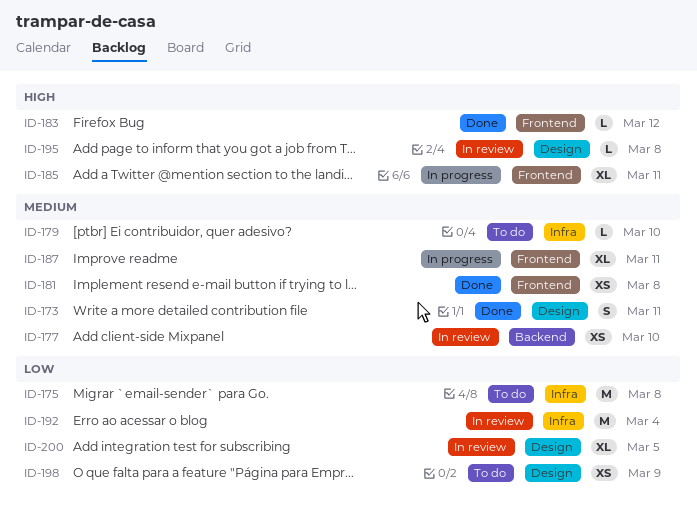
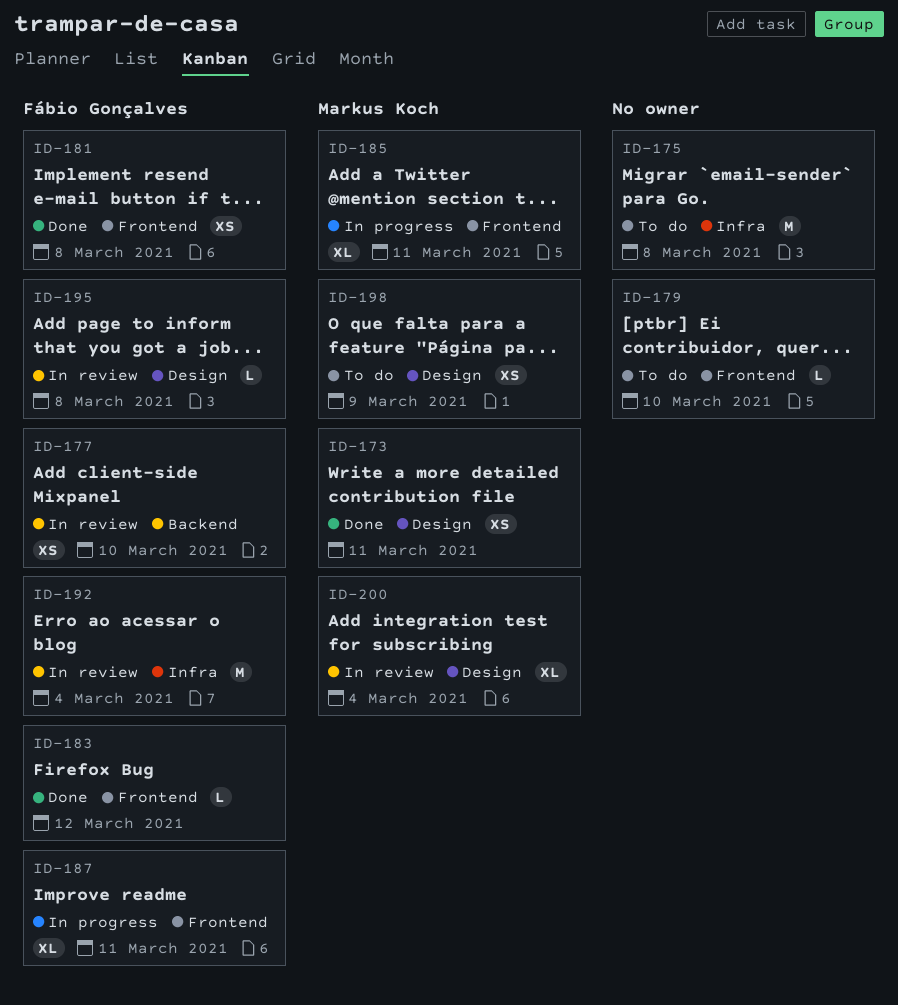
ID-173, estimate: S -> XS
ID-179, label: Infra -> Frontend
ID-200, due: Mar 5 -> Mar 4

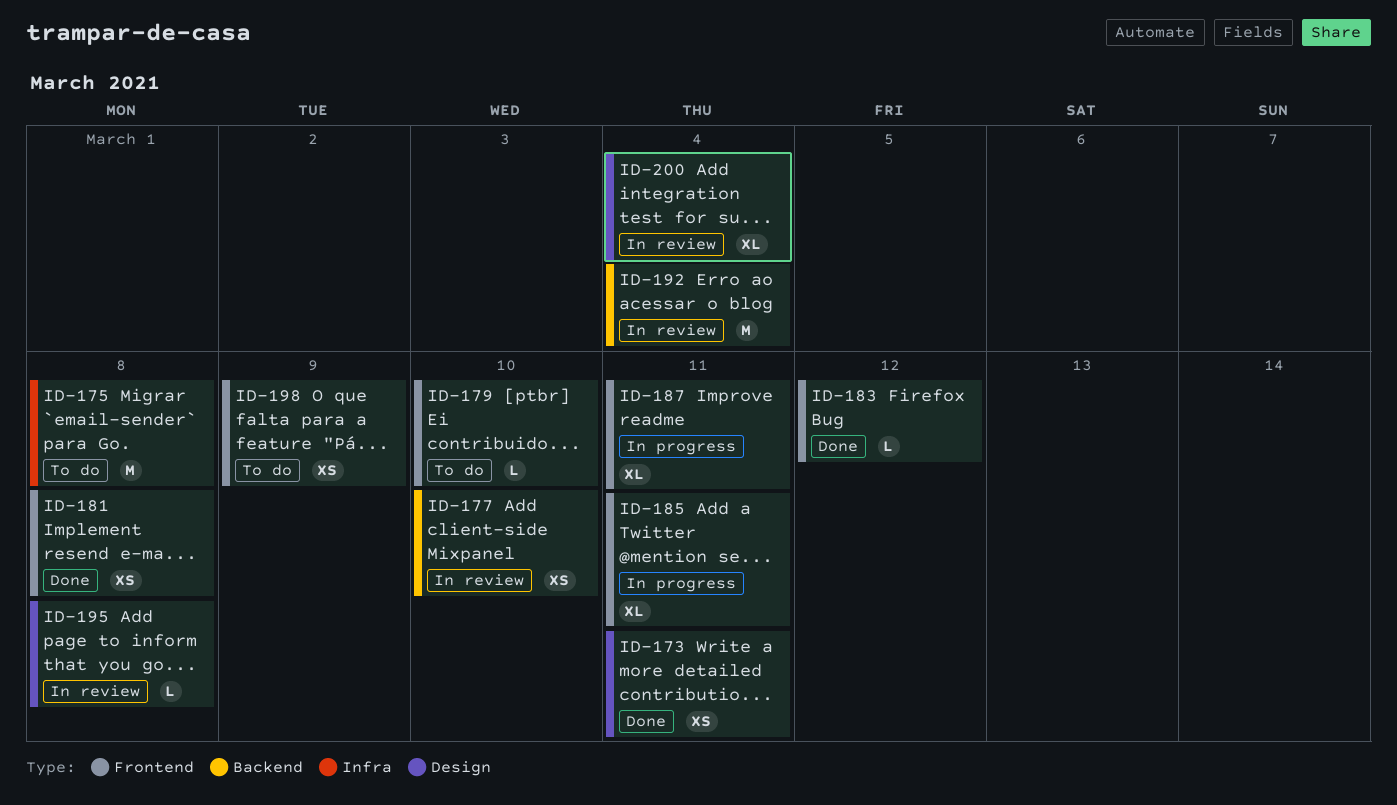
ID-192, label: Infra -> Backend
ID-198, label: Design -> Frontend

